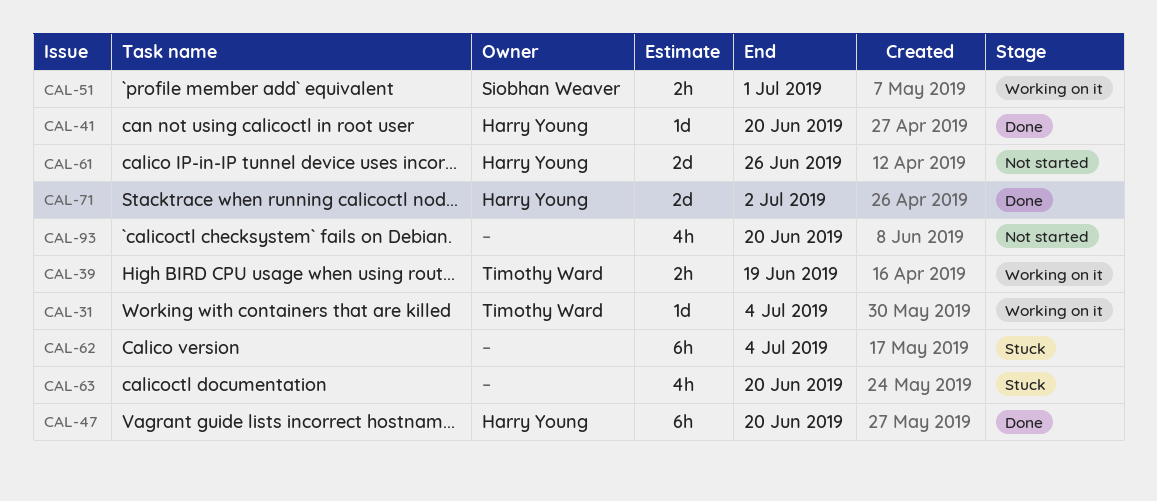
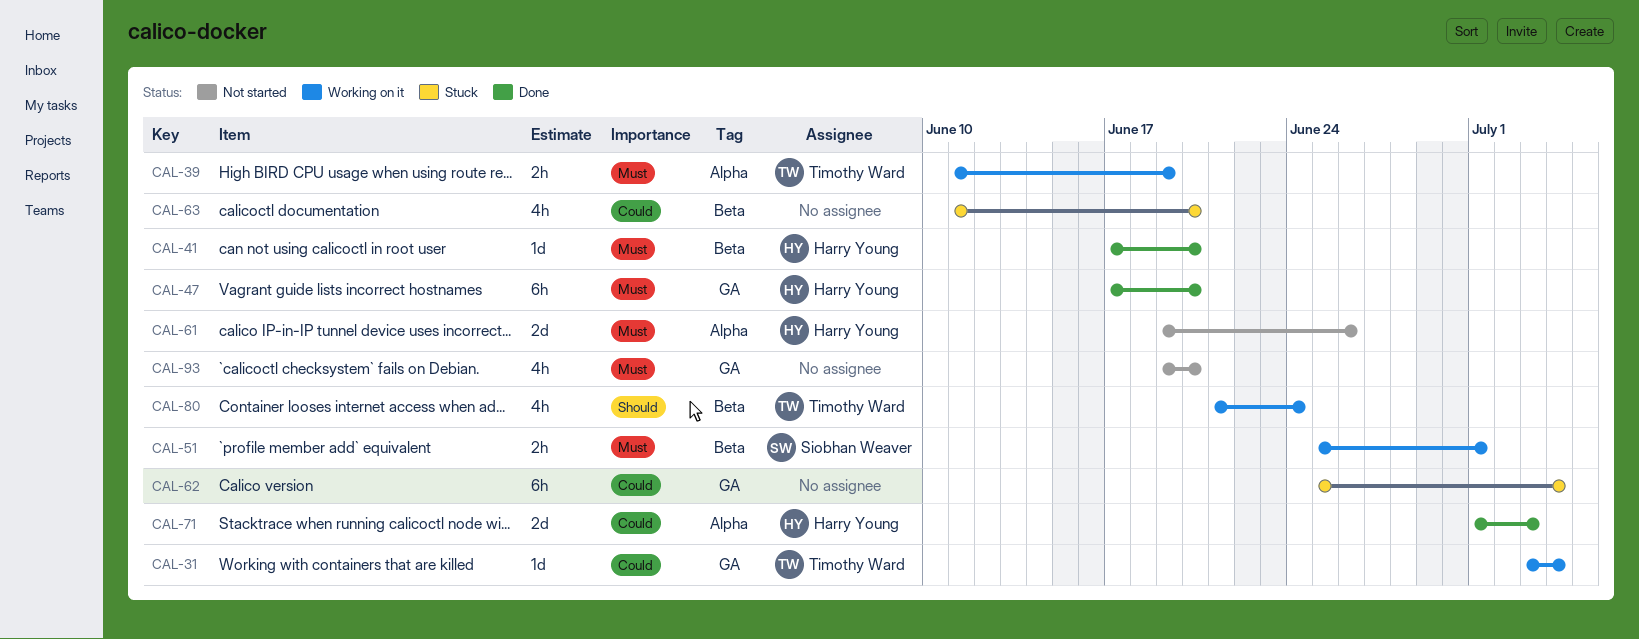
CAL-71, due: Jul 2 -> Jul 3
CAL-80: none -> present

